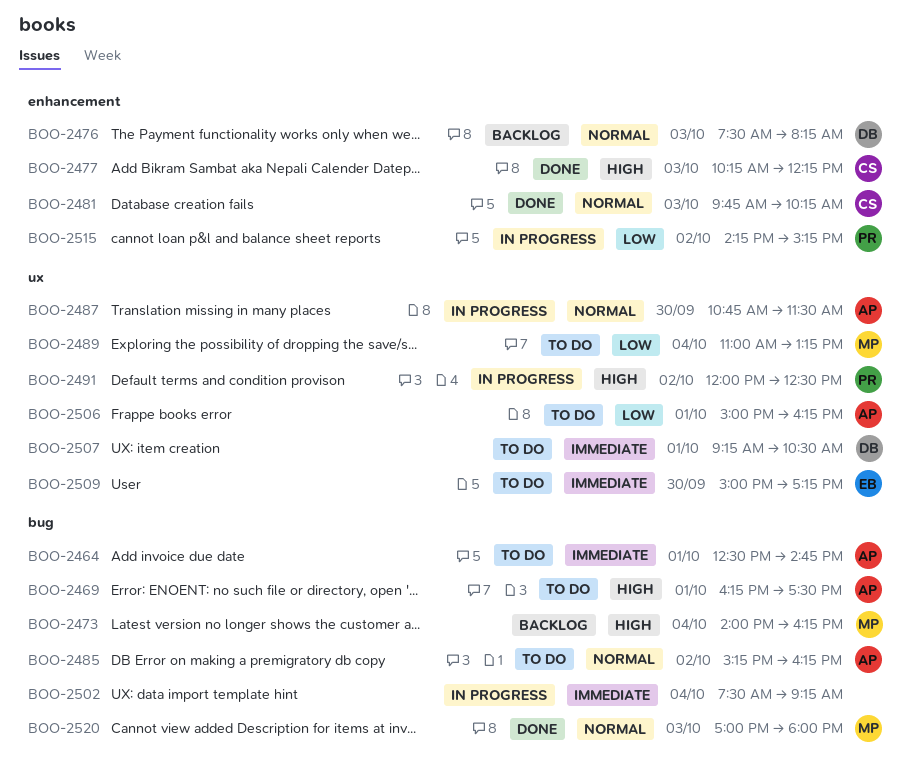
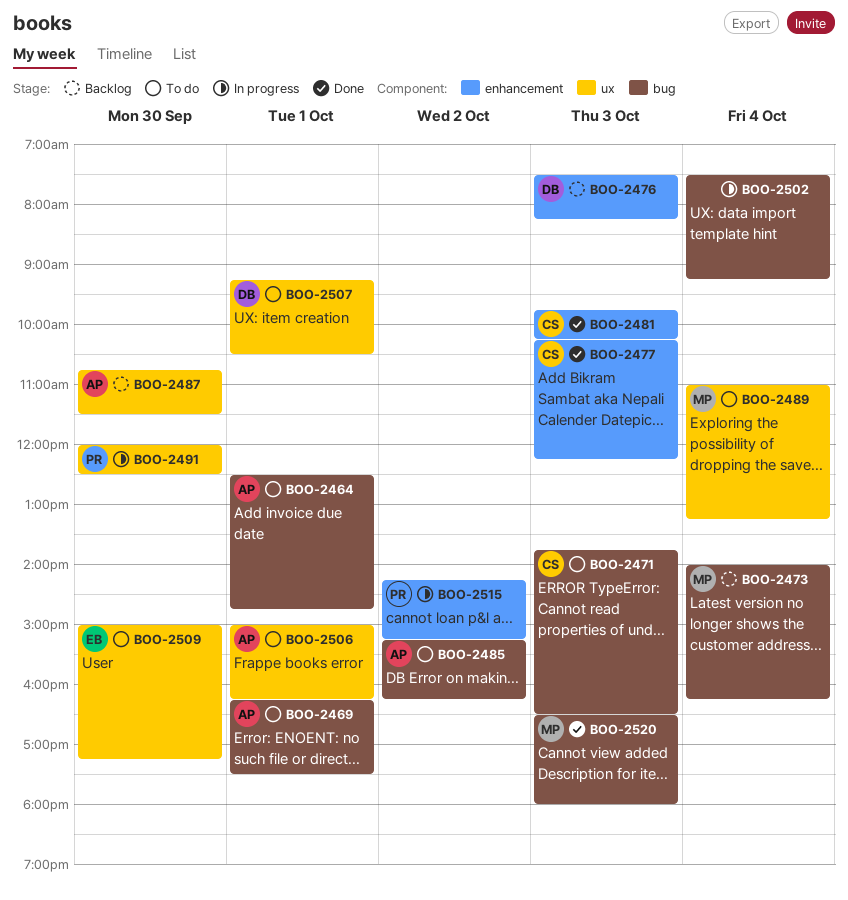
BOO-2471: none -> present
BOO-2487, status: In progress -> Backlog
BOO-2491, day: Oct 2 -> Sep 30
BOO-2520, begins: 17:00 -> 16:30

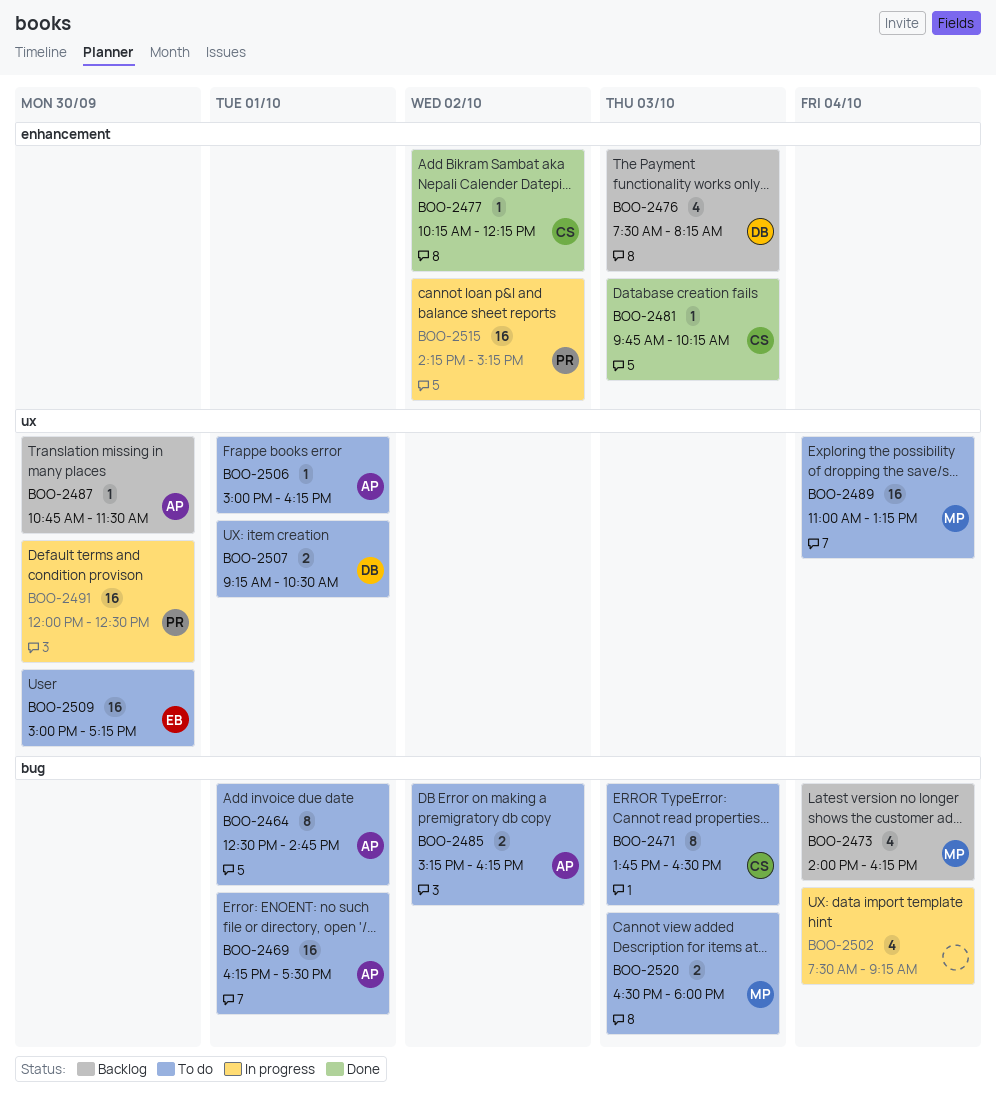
BOO-2477, day: Oct 3 -> Oct 2
BOO-2520, status: Done -> To do

